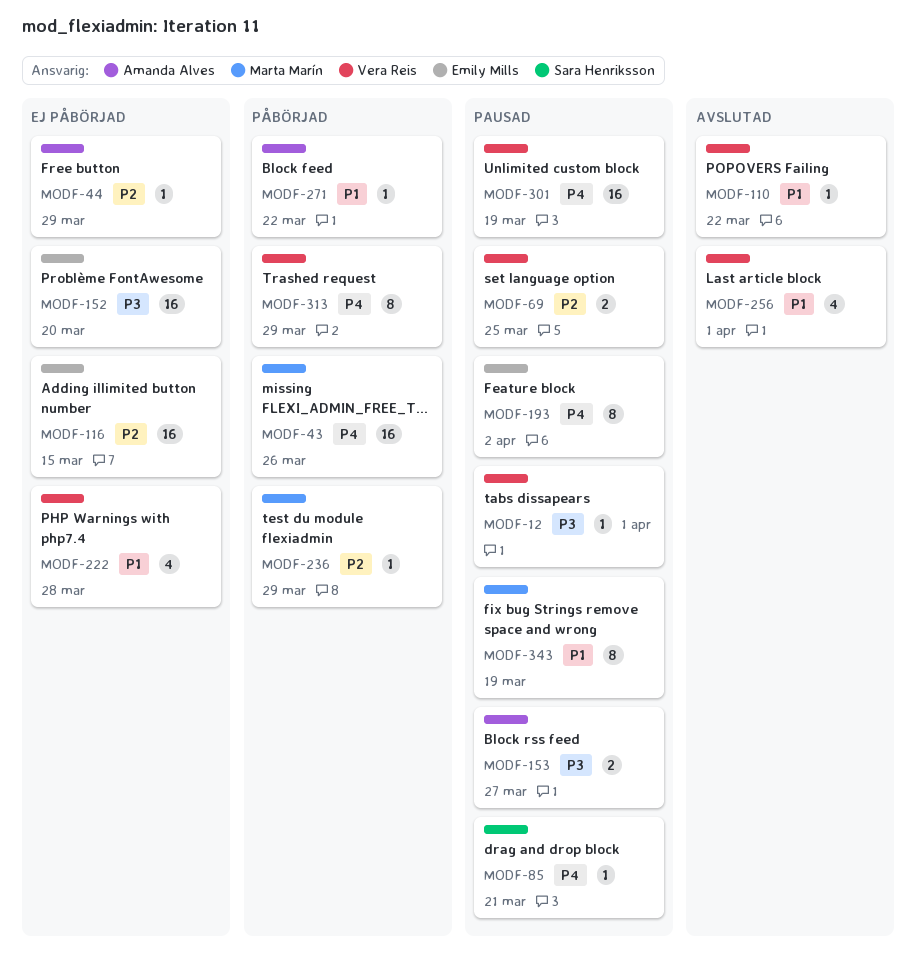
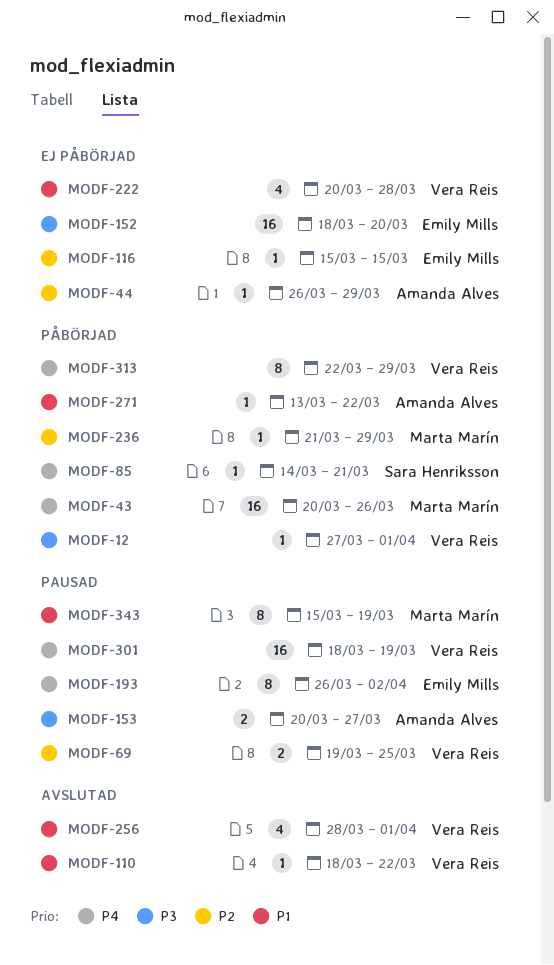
MODF-12, status: Pausad -> Påbörjad
MODF-85, status: Pausad -> Påbörjad
MODF-116, estimate: 16 -> 1

